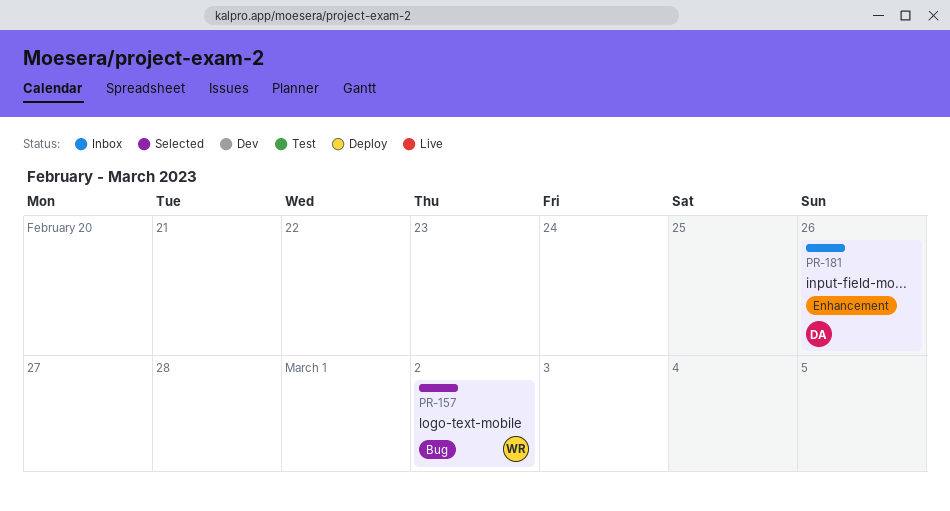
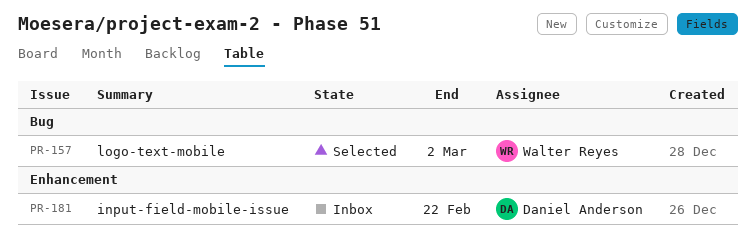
PR-181, due: Feb 26 -> Feb 22

